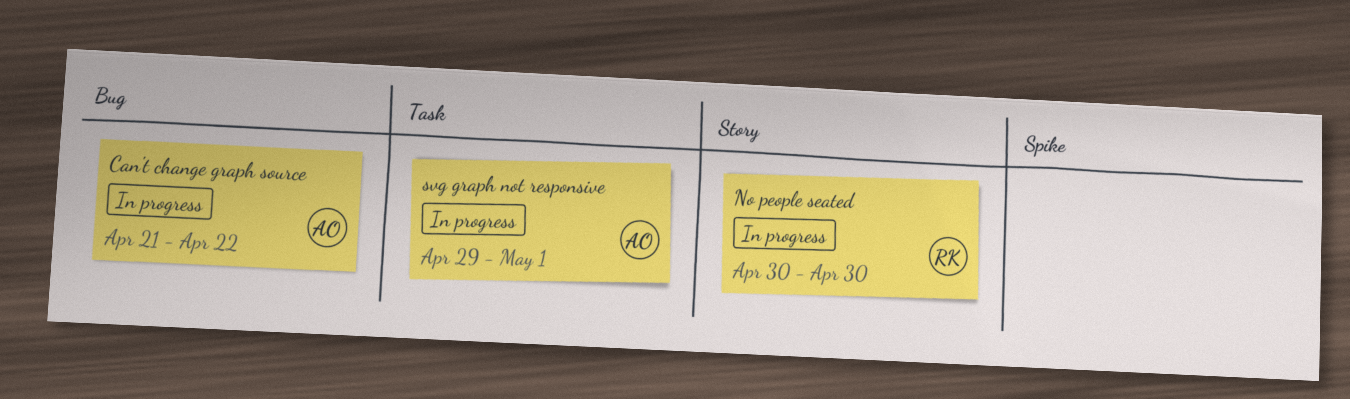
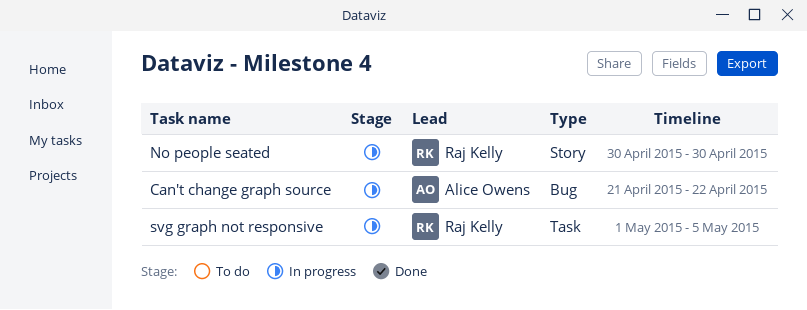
svg graph not responsive, owner: Alice Owens -> Raj Kelly
svg graph not responsive, start: Apr 29 -> May 1
svg graph not responsive, due: May 1 -> May 5

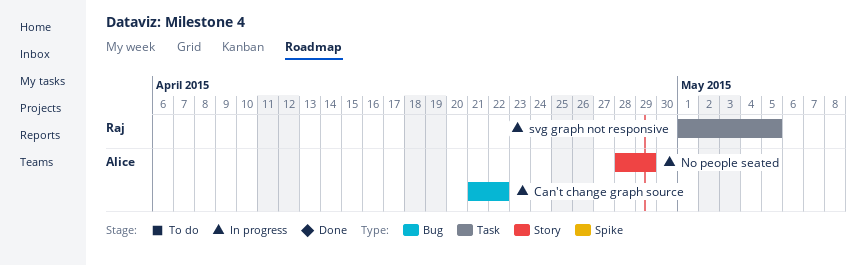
No people seated, owner: Raj Kelly -> Alice Owens
No people seated, start: Apr 30 -> Apr 28
No people seated, due: Apr 30 -> Apr 29

